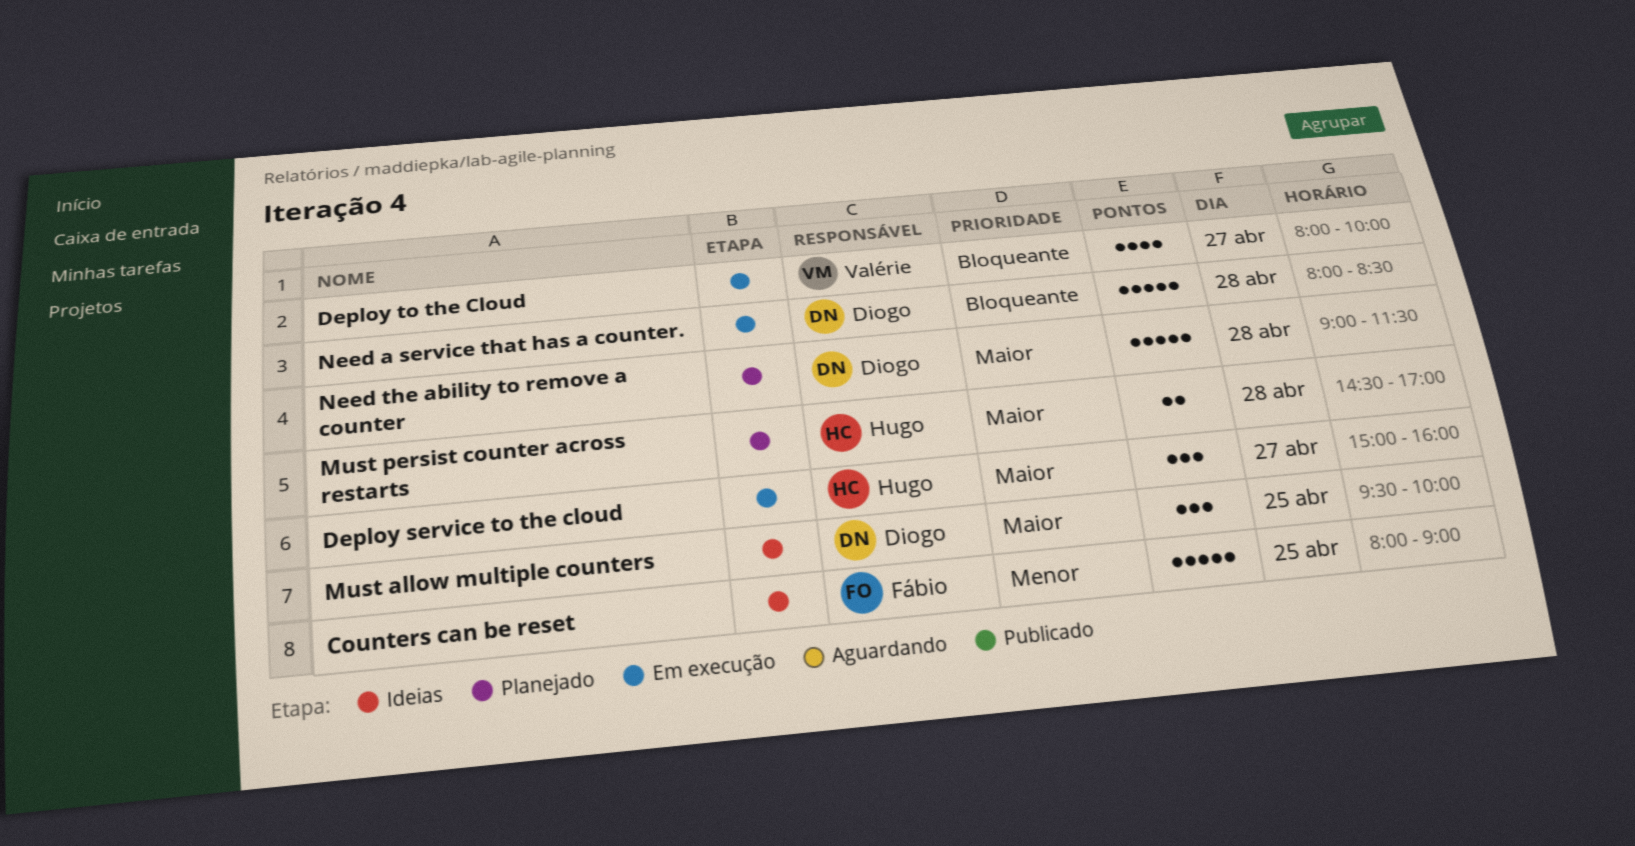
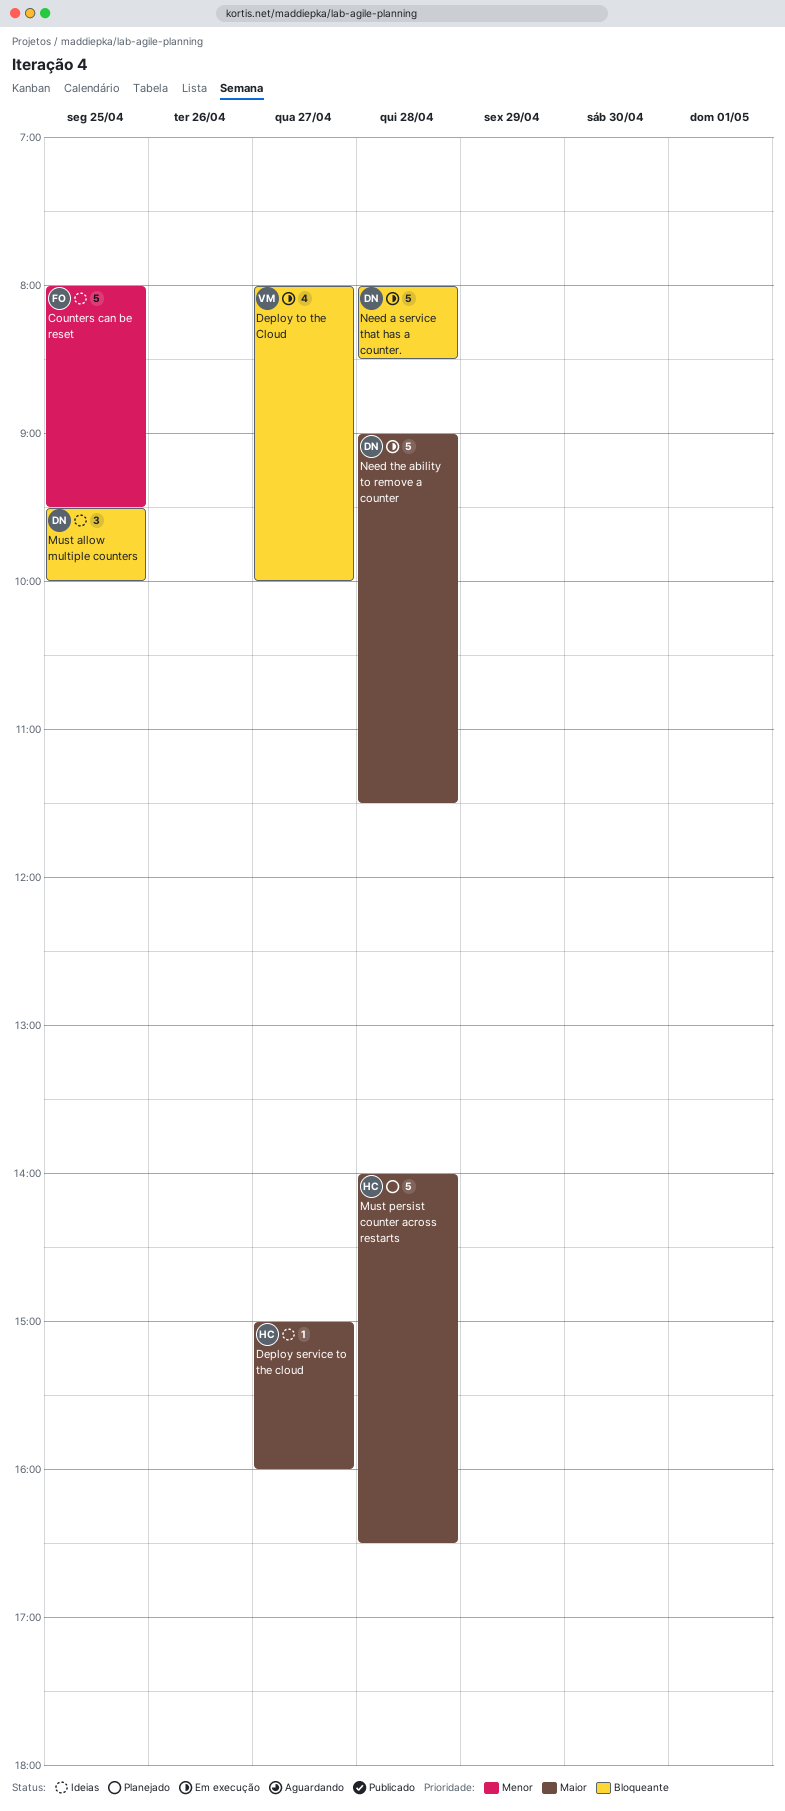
Counters can be reset, ends: 09:00 -> 09:30
Deploy service to the cloud, status: Em execução -> Ideias
Deploy service to the cloud, estimate: 3 -> 1
Must allow multiple counters, priority: Maior -> Bloqueante
Must persist counter across restarts, estimate: 2 -> 5
Must persist counter across restarts, begins: 14:30 -> 14:00
Must persist counter across restarts, ends: 17:00 -> 16:30
Need the ability to remove a counter, status: Planejado -> Em execução

